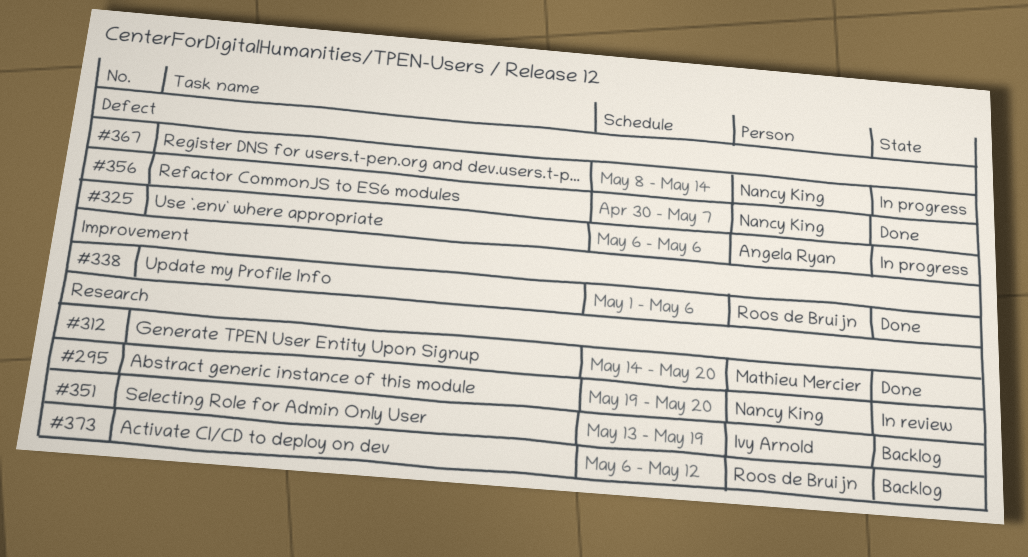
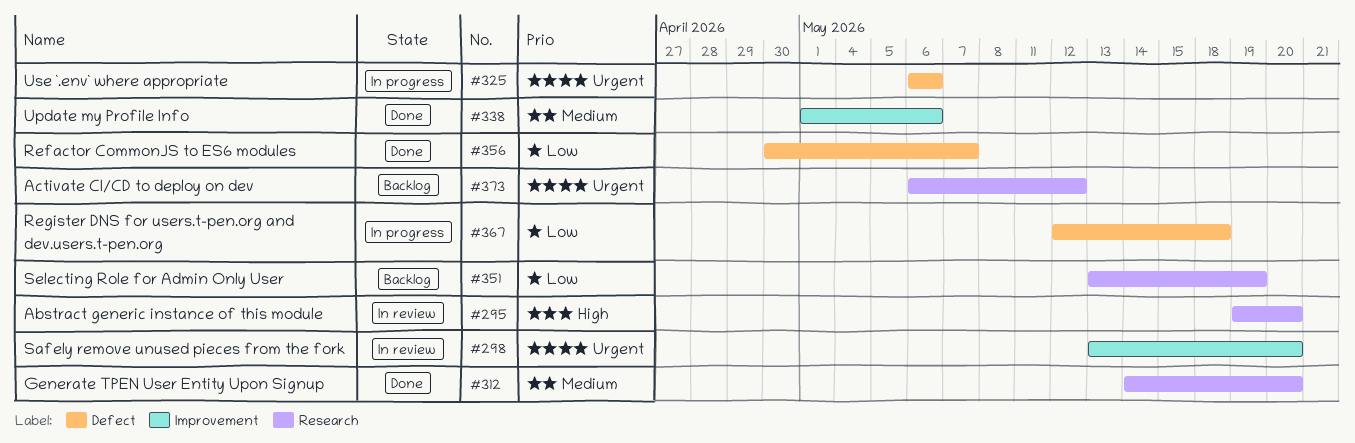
#298: none -> present
#367, start: May 8 -> May 12
#367, due: May 14 -> May 18

